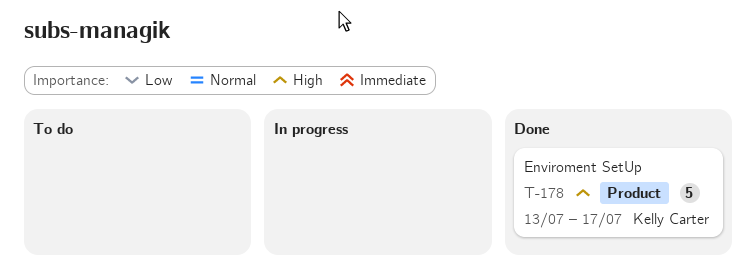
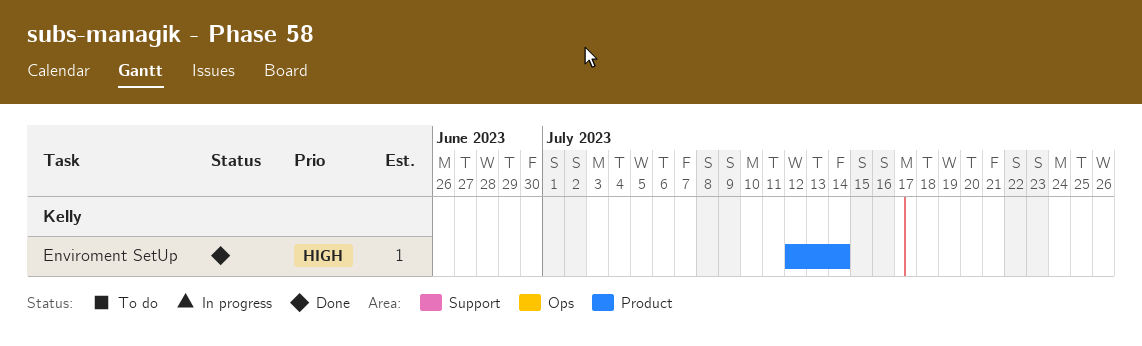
Enviroment SetUp, estimate: 5 -> 1
Enviroment SetUp, start: Jul 13 -> Jul 12
Enviroment SetUp, due: Jul 17 -> Jul 14

